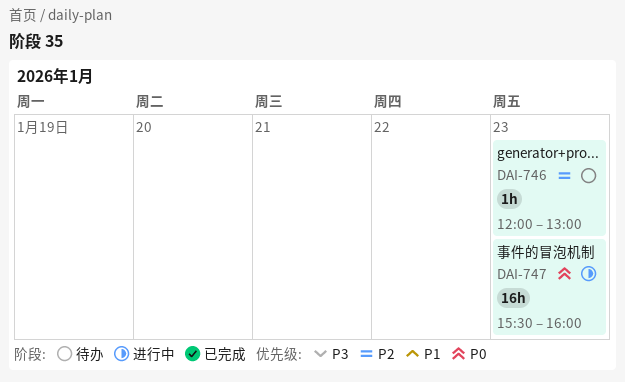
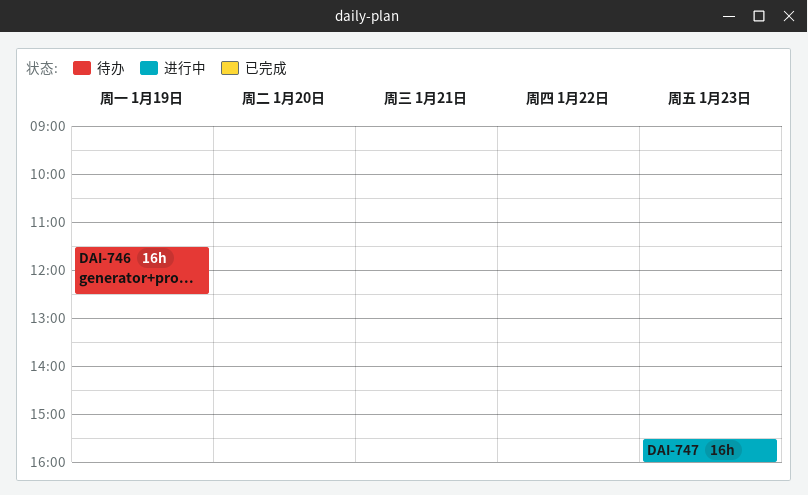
DAI-746, estimate: 1h -> 16h
DAI-746, day: Jan 23 -> Jan 19
DAI-746, begins: 12:00 -> 11:30
DAI-746, ends: 13:00 -> 12:30

